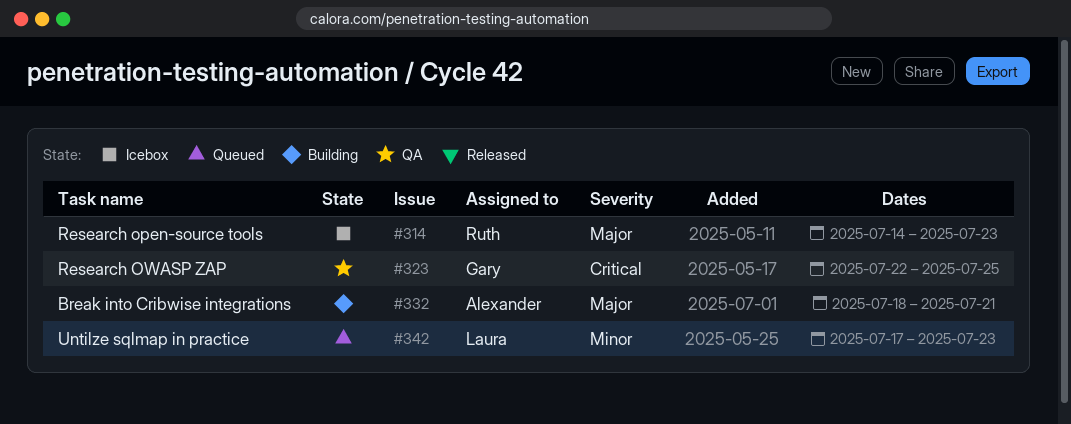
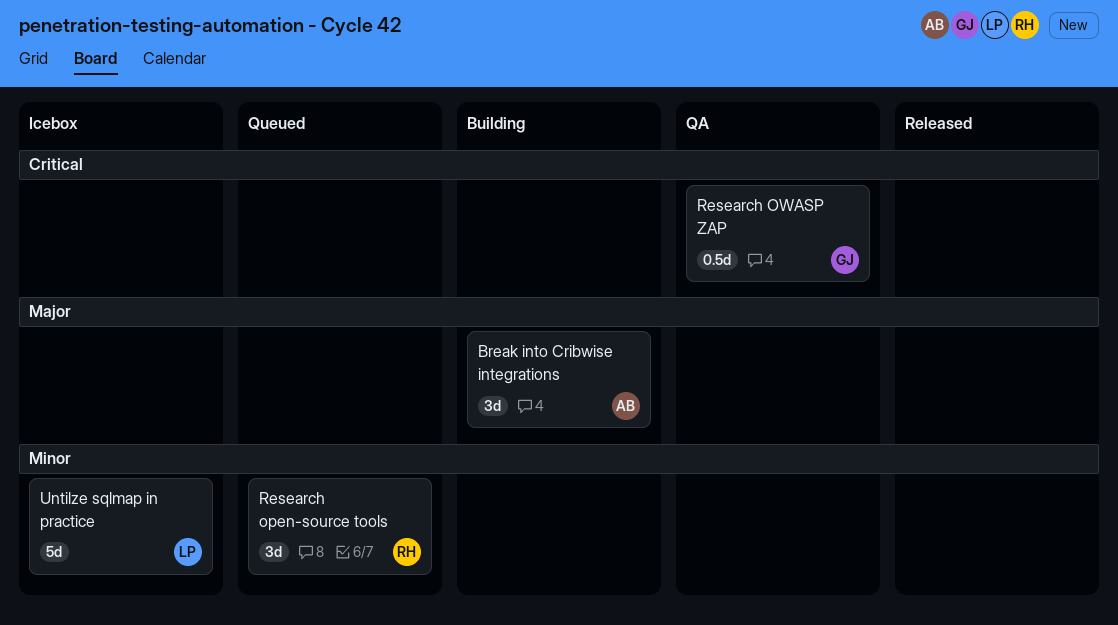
Research open-source tools, status: Icebox -> Queued
Research open-source tools, priority: Major -> Minor
Untilze sqlmap in practice, status: Queued -> Icebox

